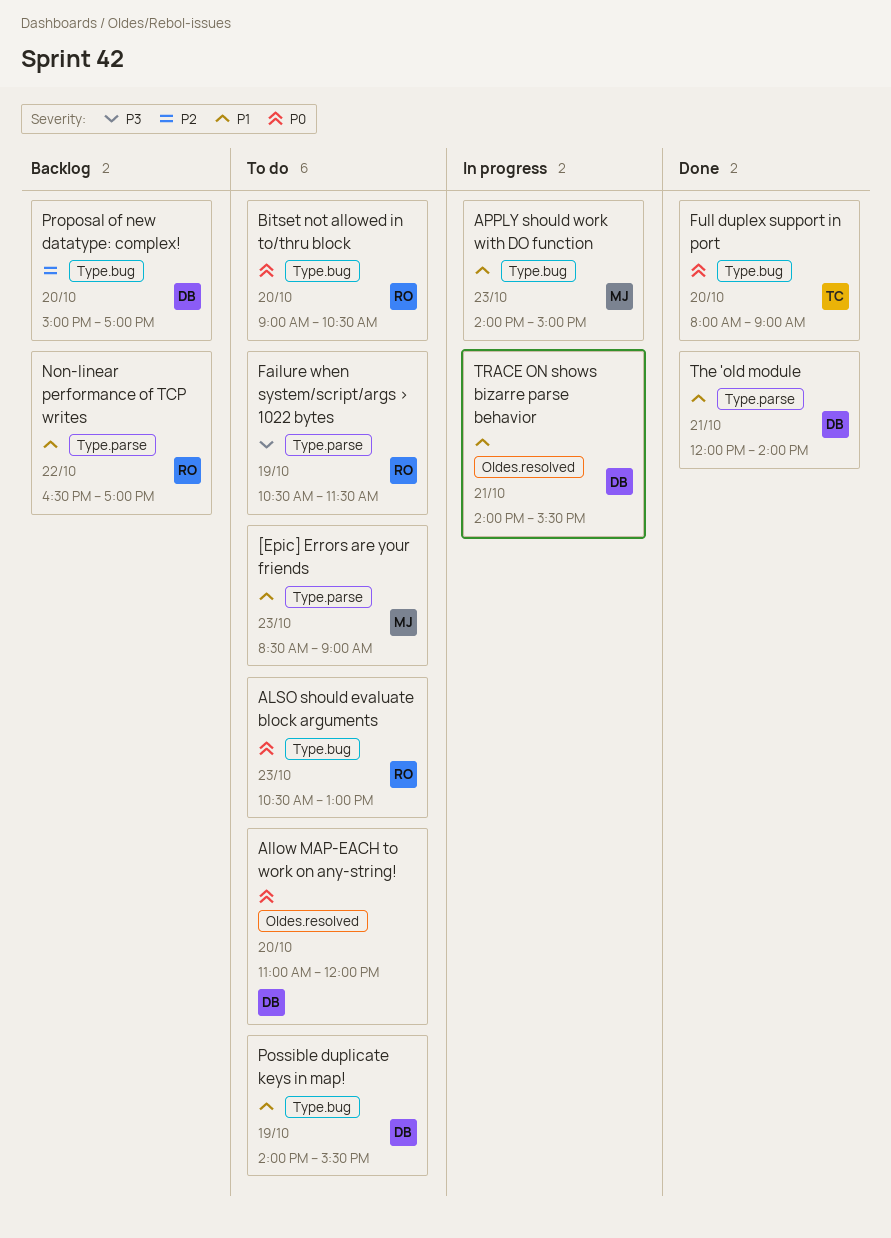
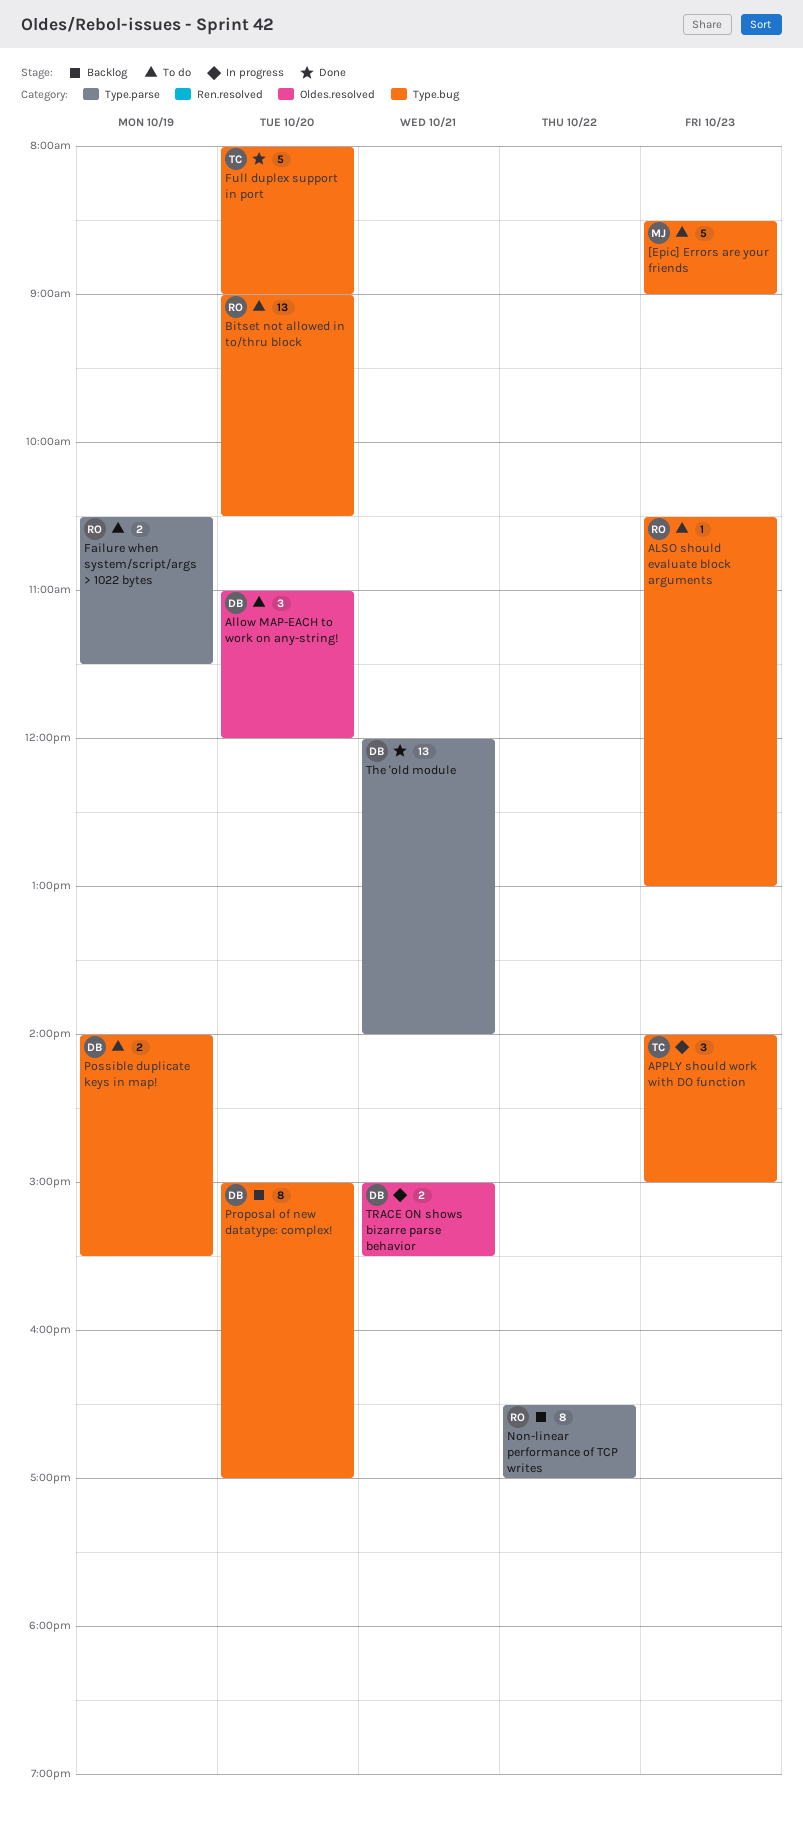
[Epic] Errors are your friends, label: Type.parse -> Type.bug
APPLY should work with DO function, owner: MJ -> TC
TRACE ON shows bizarre parse behavior, begins: 14:00 -> 15:00

